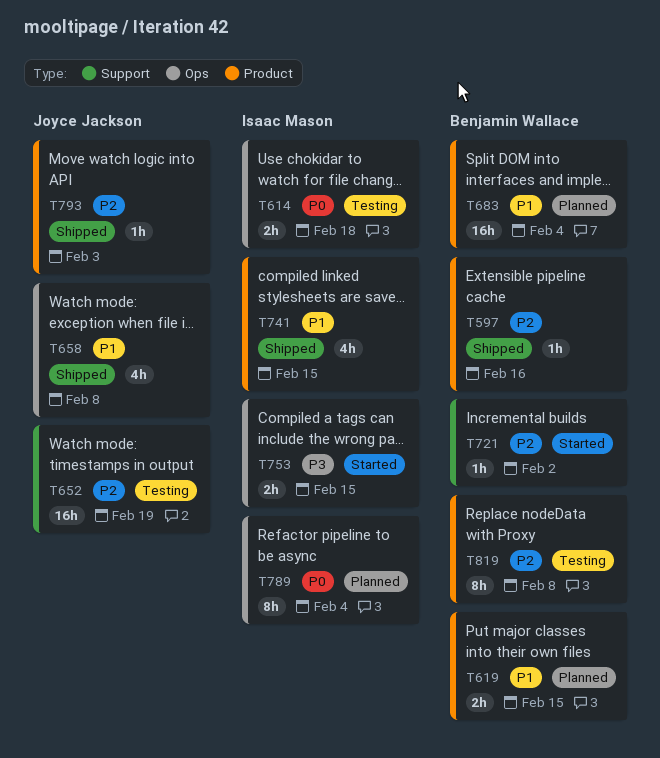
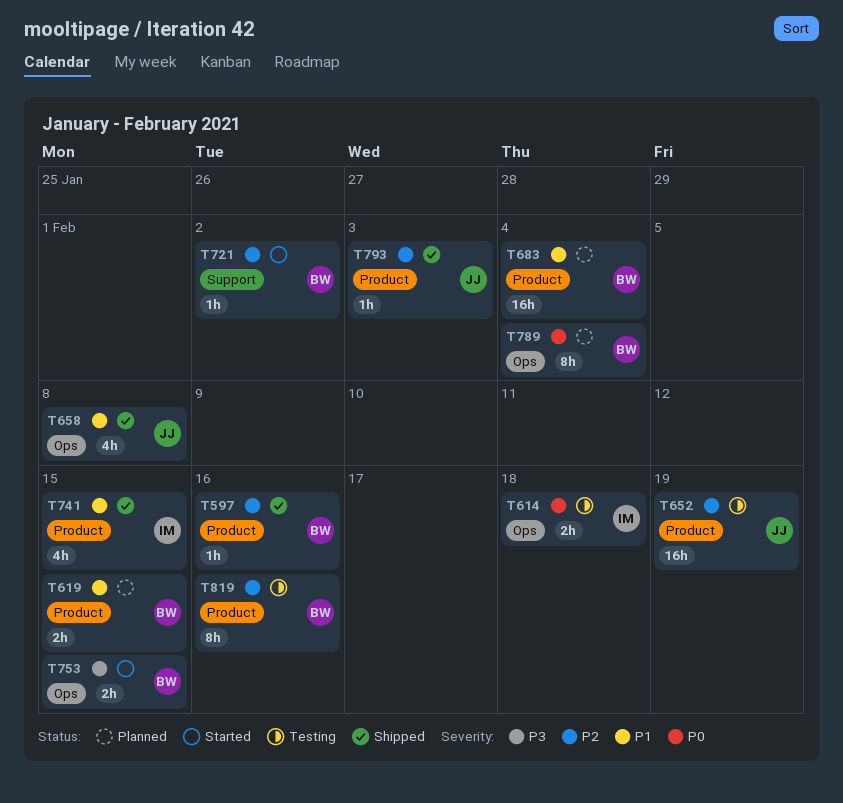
T652, label: Support -> Product
T753, owner: Isaac Mason -> Benjamin Wallace
T789, owner: Isaac Mason -> Benjamin Wallace
T819, due: Feb 8 -> Feb 16

